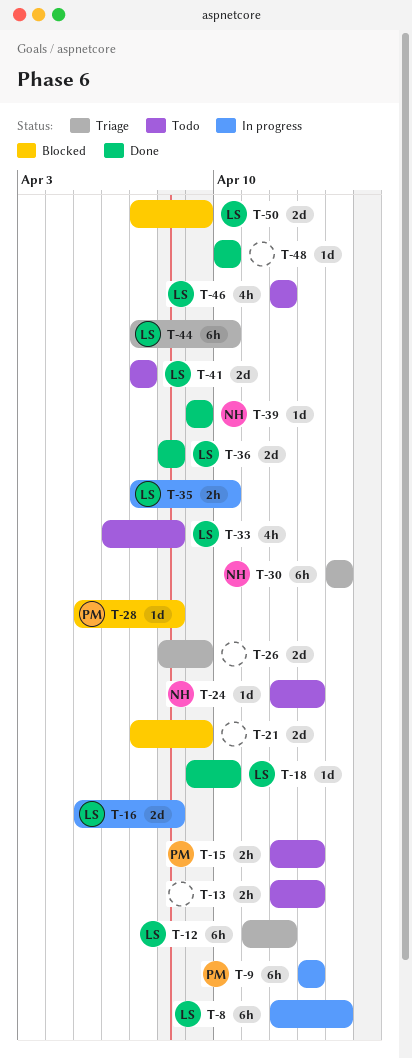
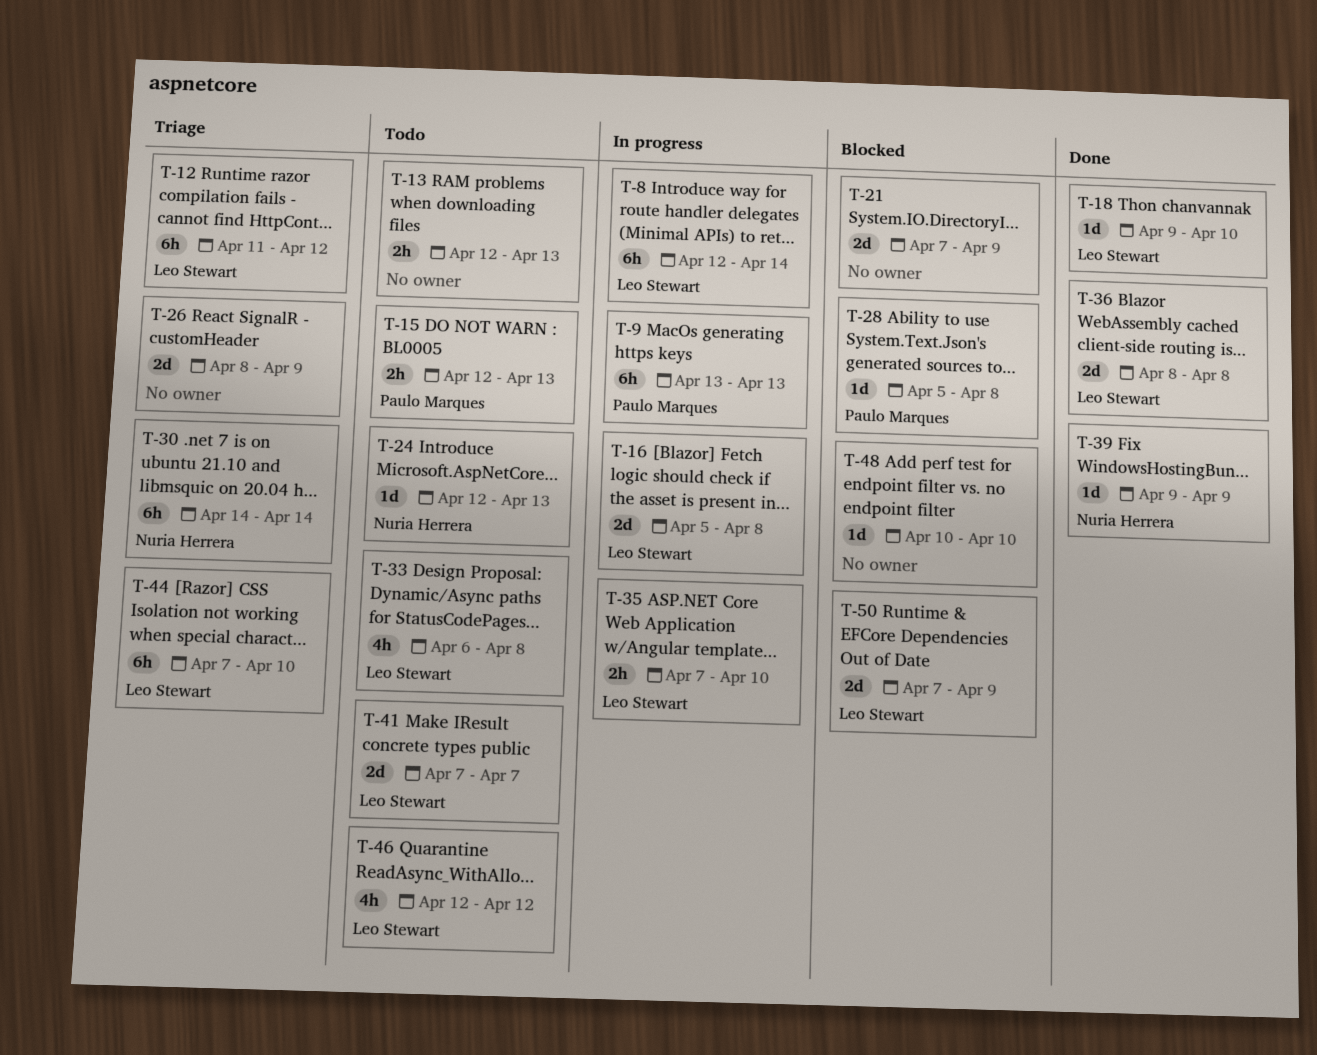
T-48, status: Done -> Blocked

